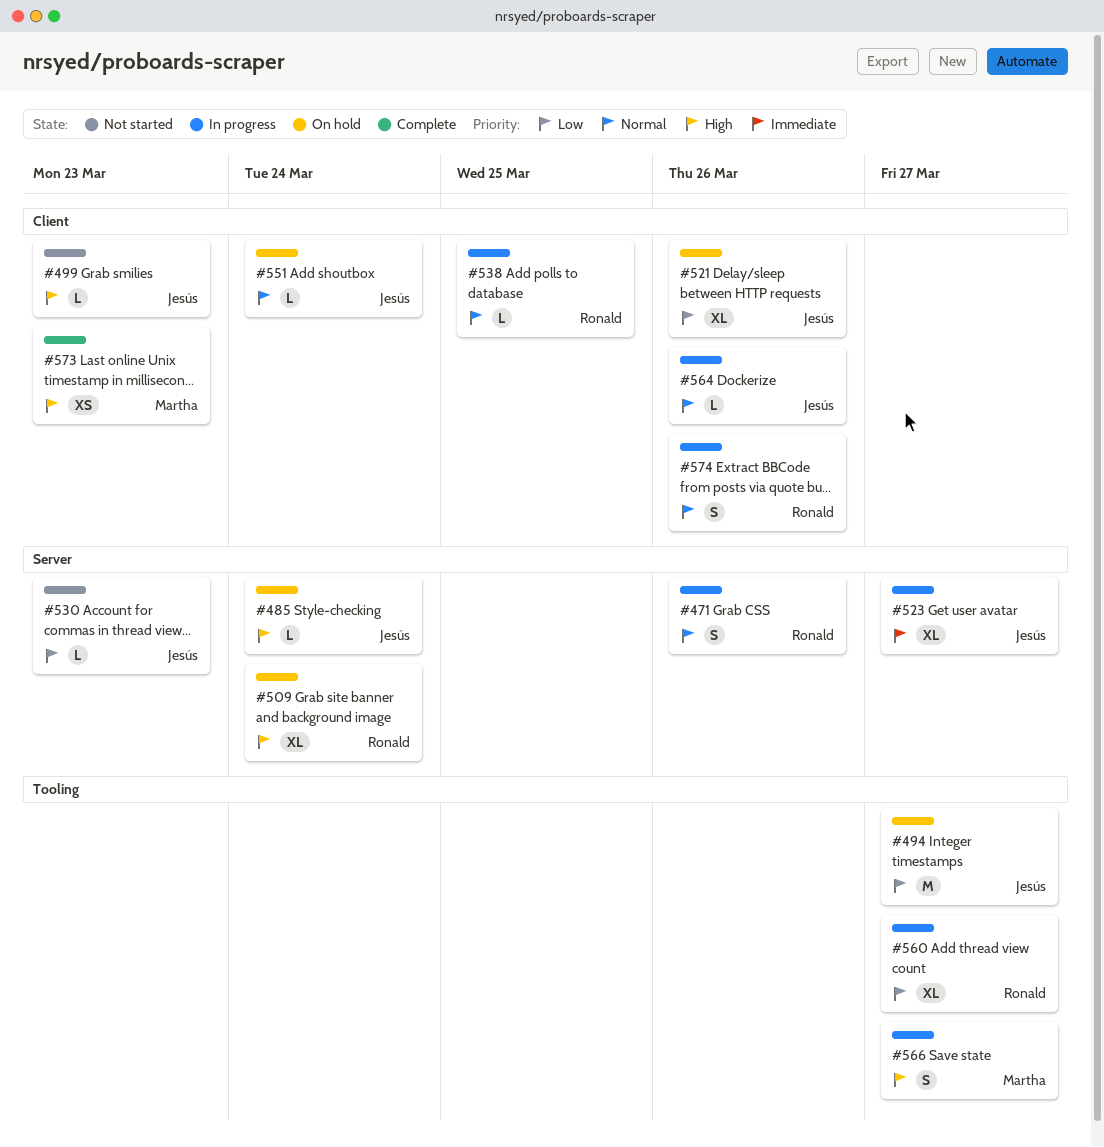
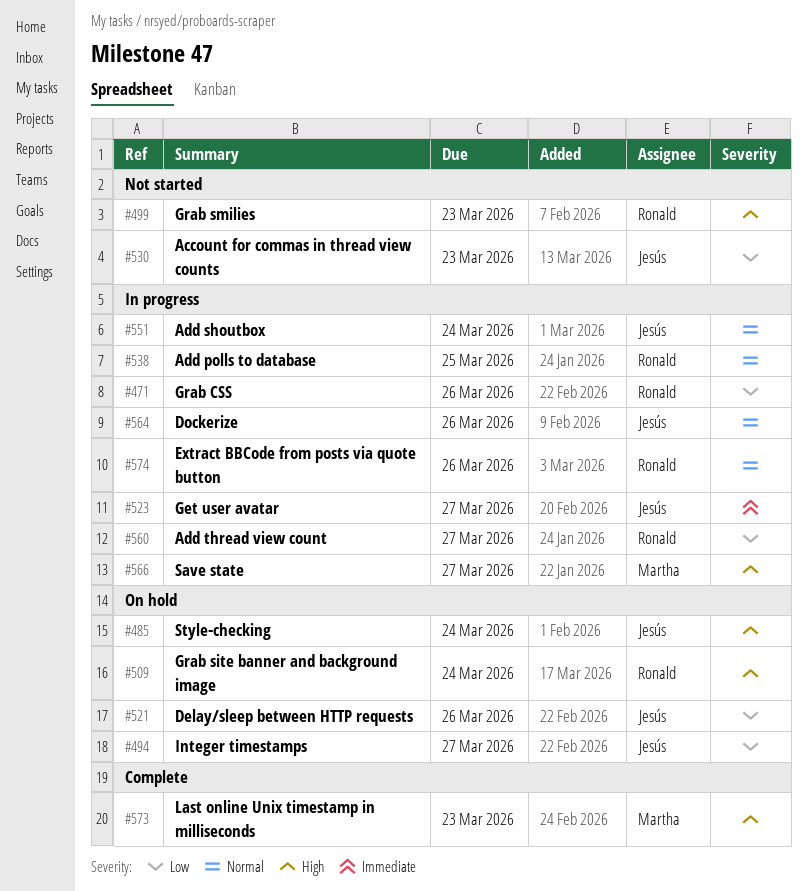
#471, priority: Normal -> Low
#499, owner: Jesús -> Ronald
#551, status: On hold -> In progress

